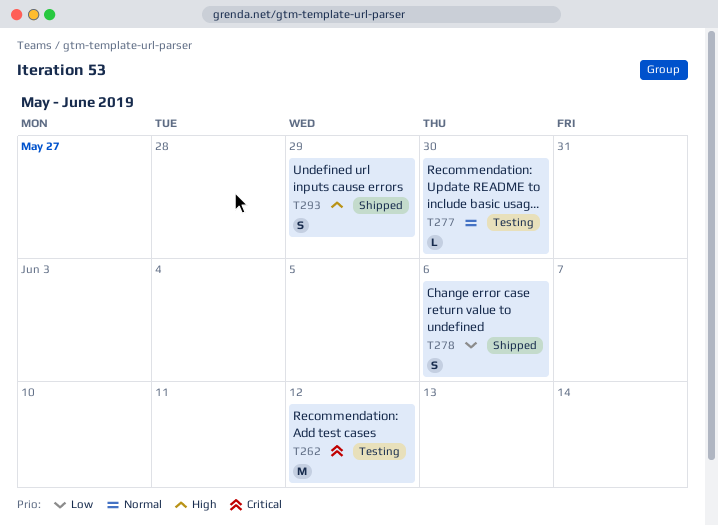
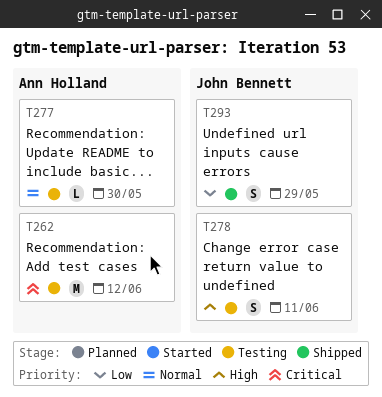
T278, status: Shipped -> Testing
T278, priority: Low -> High
T278, due: Jun 6 -> Jun 11
T293, priority: High -> Low

